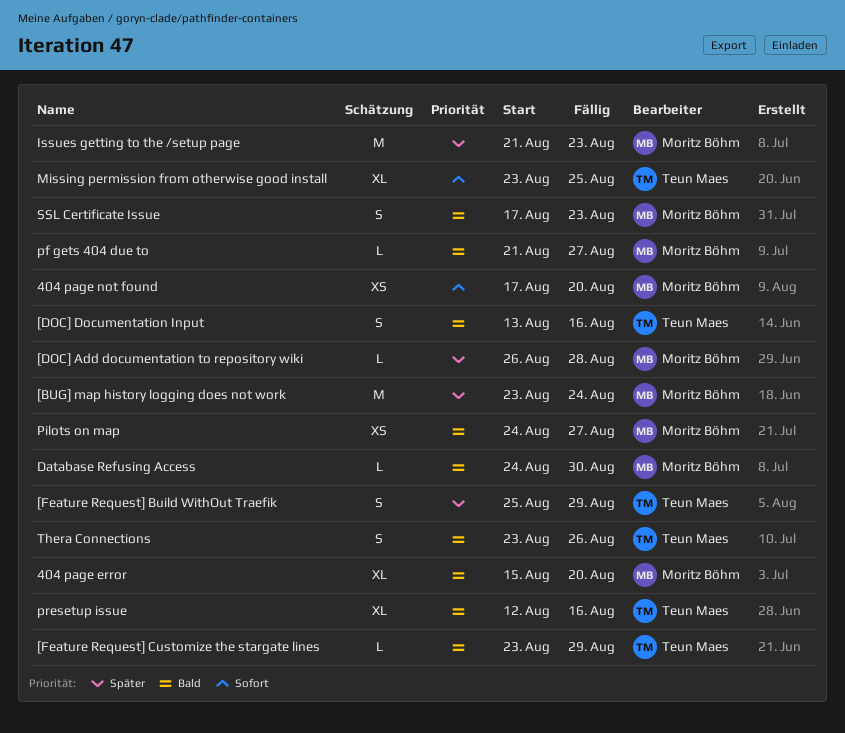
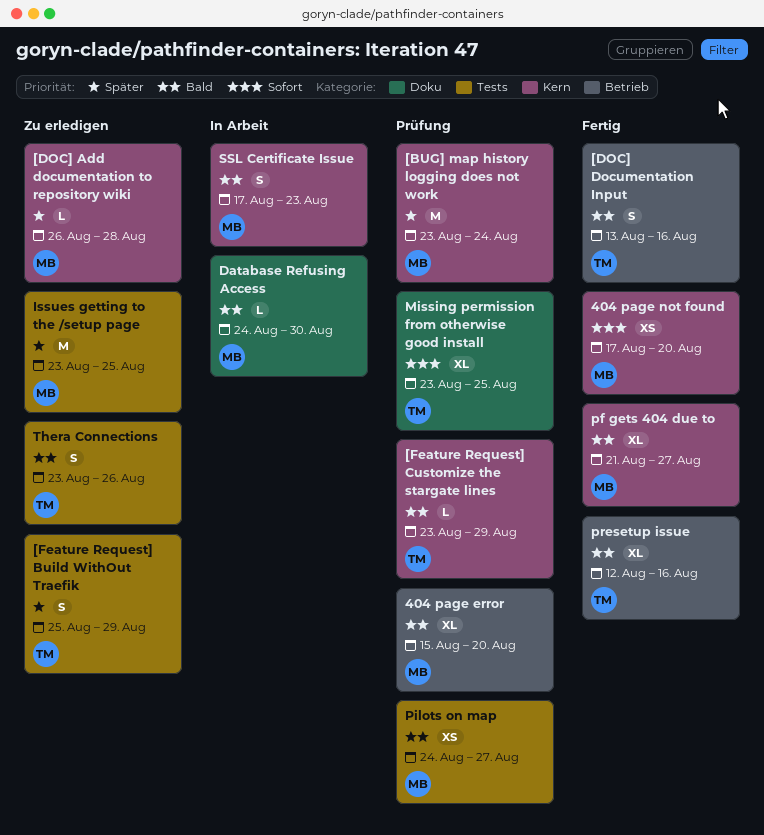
Issues getting to the /setup page, start: Aug 21 -> Aug 23
Issues getting to the /setup page, due: Aug 23 -> Aug 25
pf gets 404 due to, estimate: L -> XL

